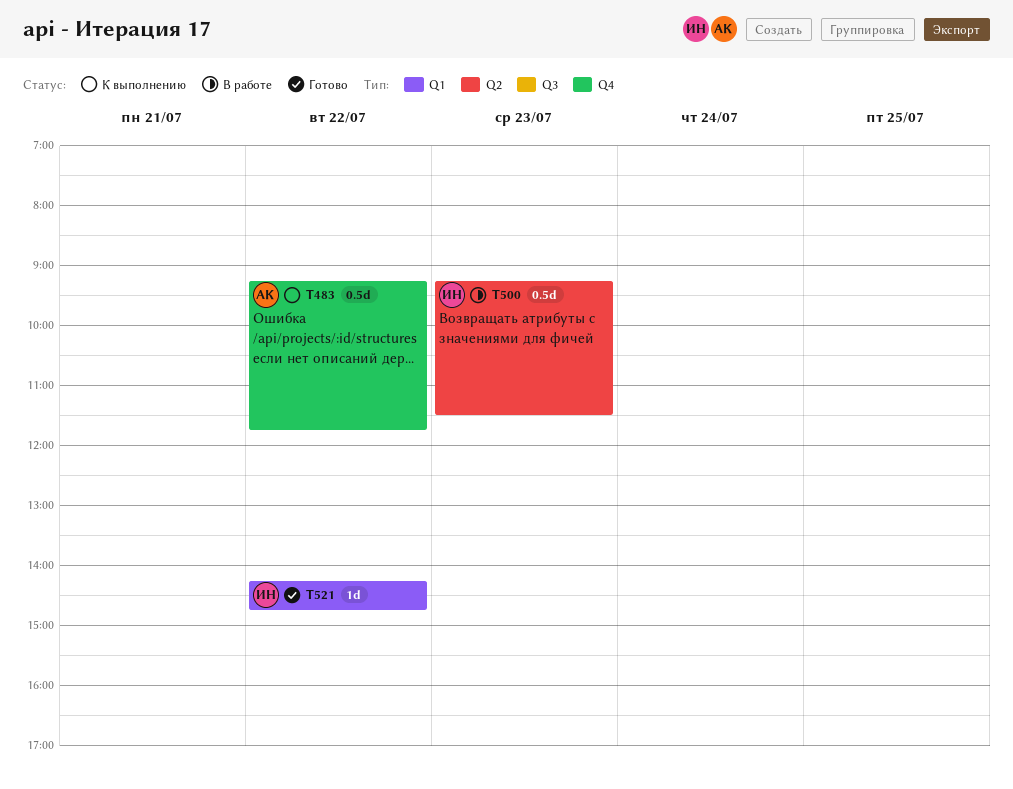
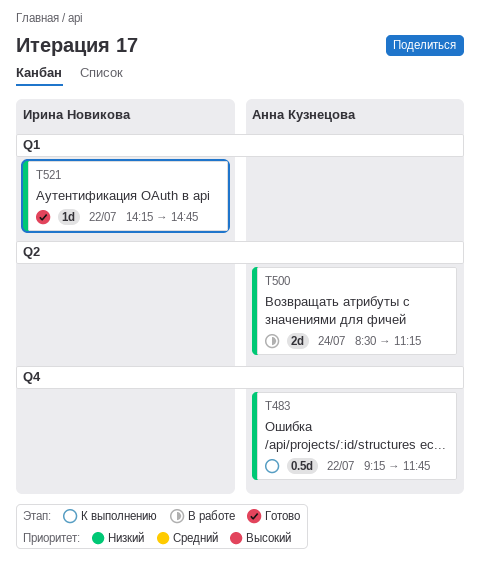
T500, owner: Ирина Новикова -> Анна Кузнецова
T500, estimate: 0.5d -> 2d
T500, day: Jul 23 -> Jul 24
T500, begins: 09:15 -> 08:30
T500, ends: 11:30 -> 11:15

